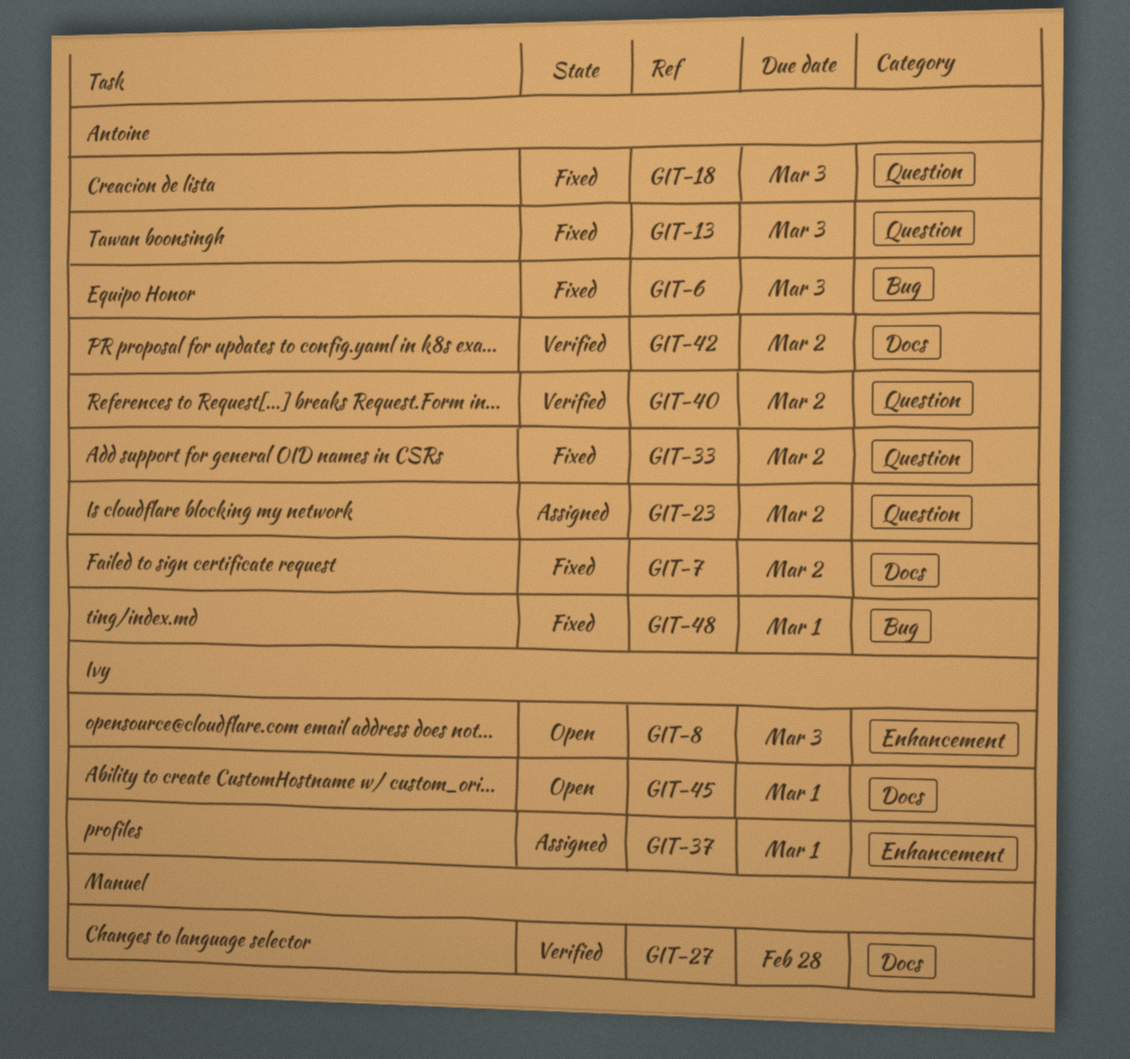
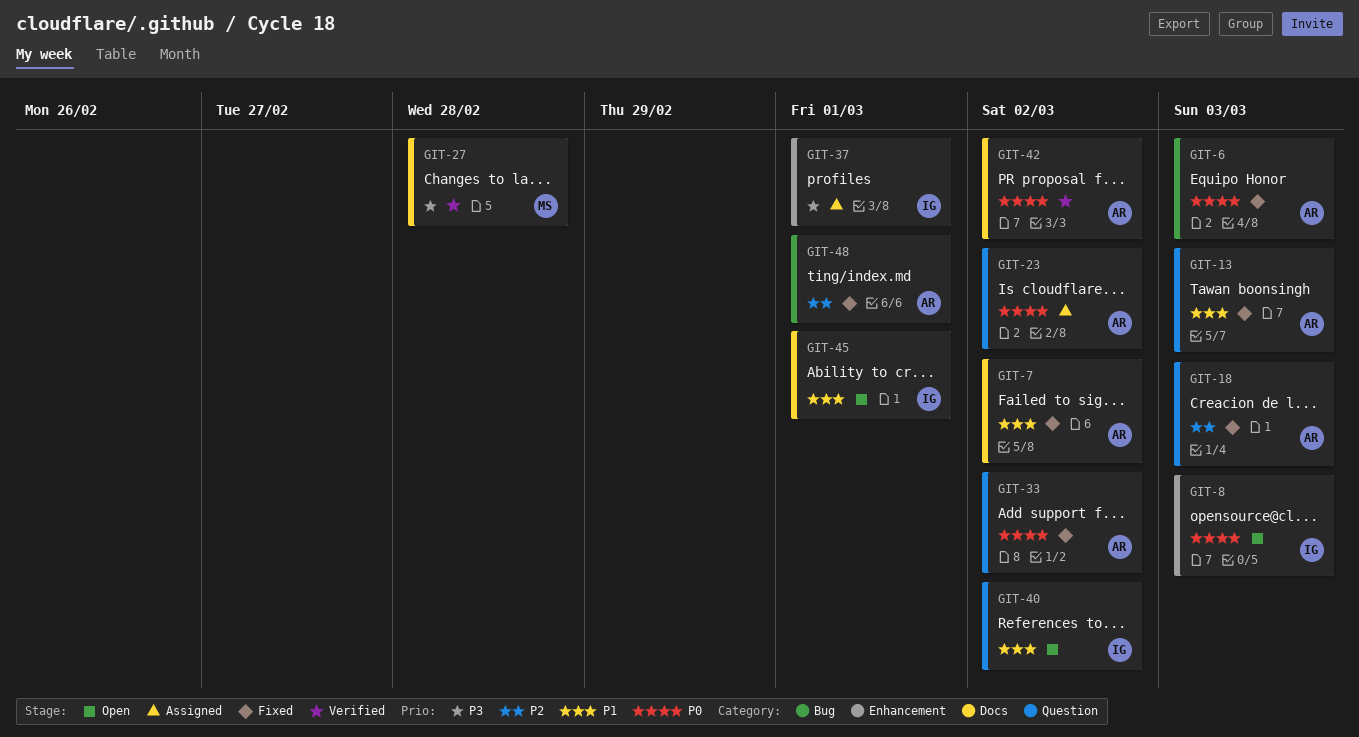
GIT-40, status: Verified -> Open
GIT-40, owner: Antoine -> Ivy

